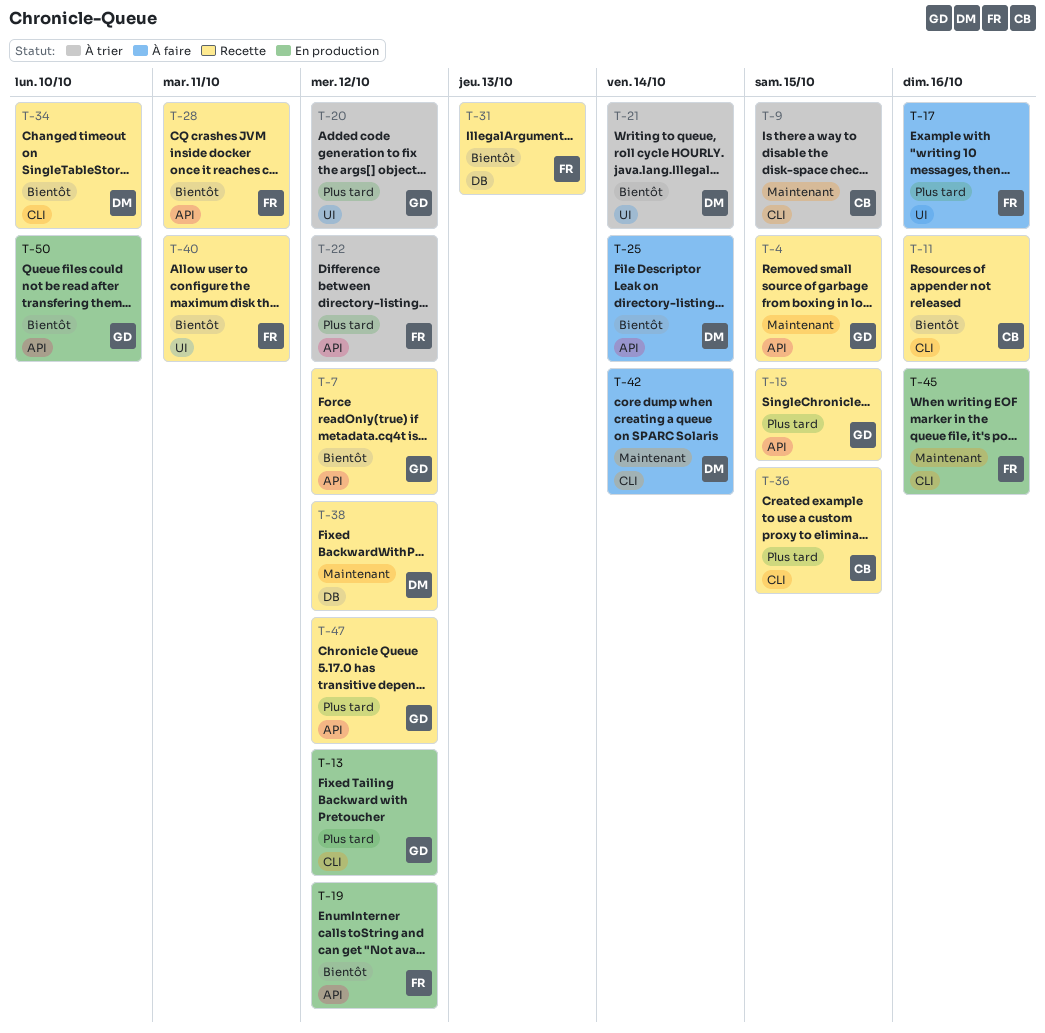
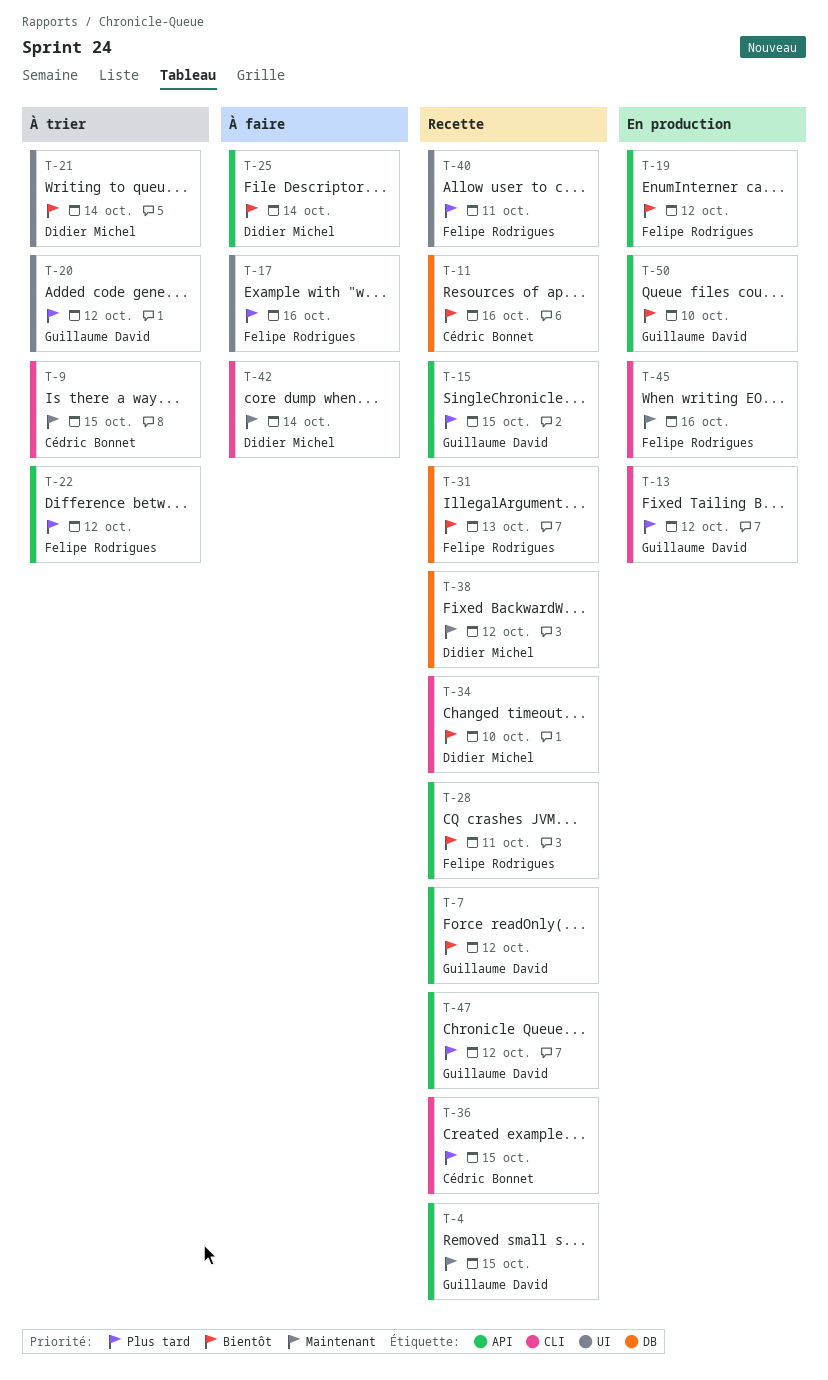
T-11, label: CLI -> DB
T-40, priority: Bientôt -> Plus tard

